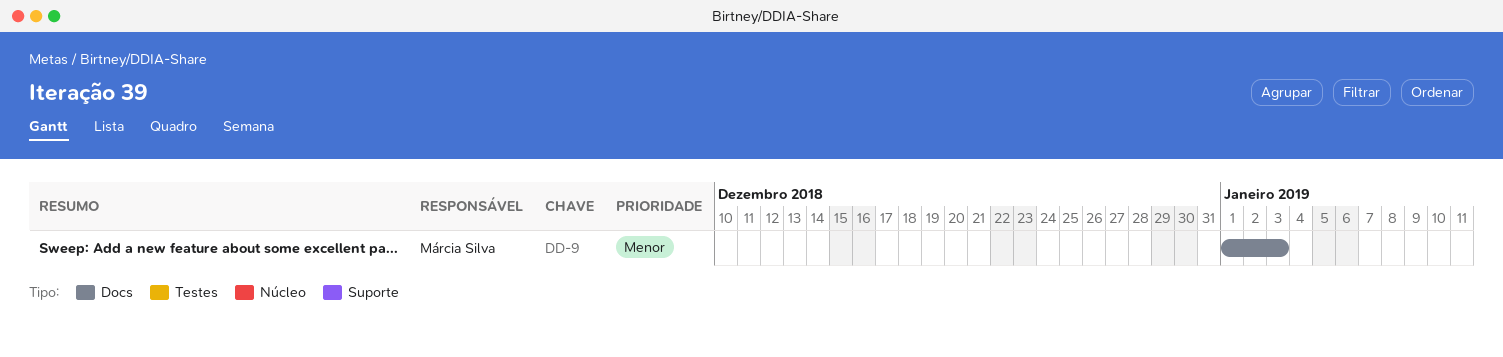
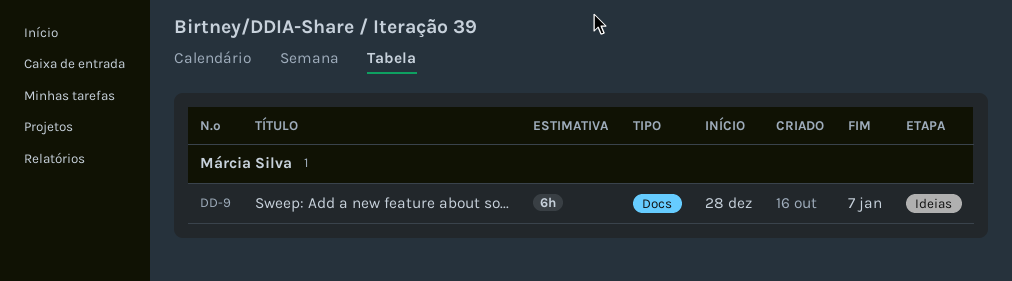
DD-9, start: Jan 1 -> Dec 28
DD-9, due: Jan 3 -> Jan 7

